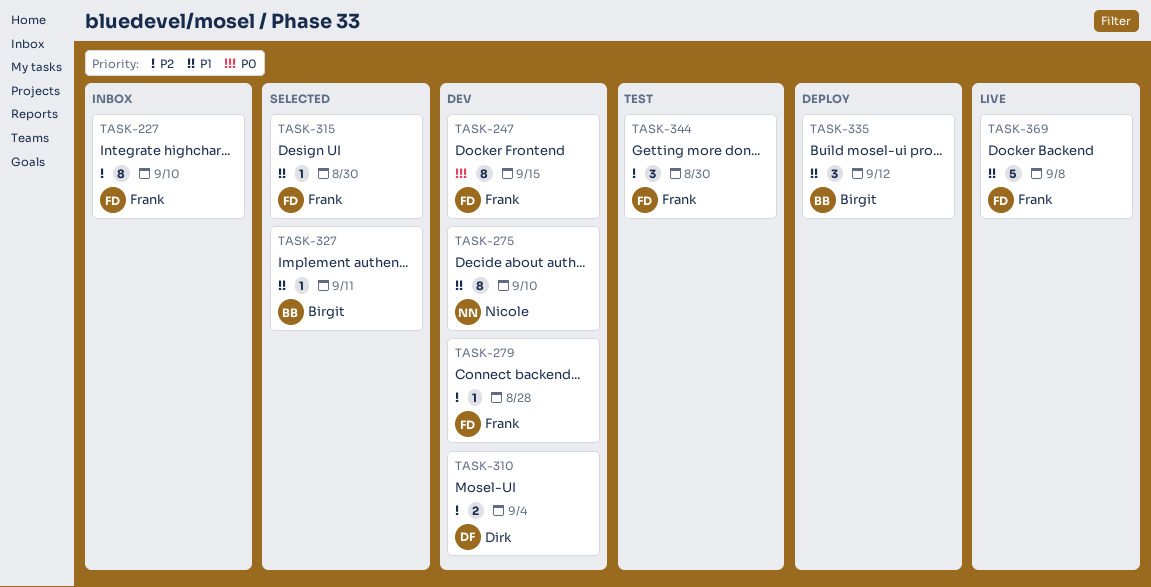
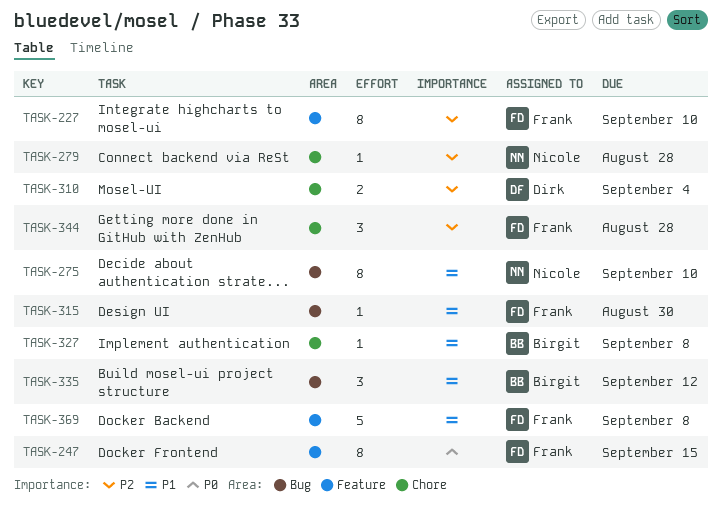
TASK-279, owner: Frank -> Nicole
TASK-327, due: Sep 11 -> Sep 8
TASK-344, due: Aug 30 -> Aug 28

